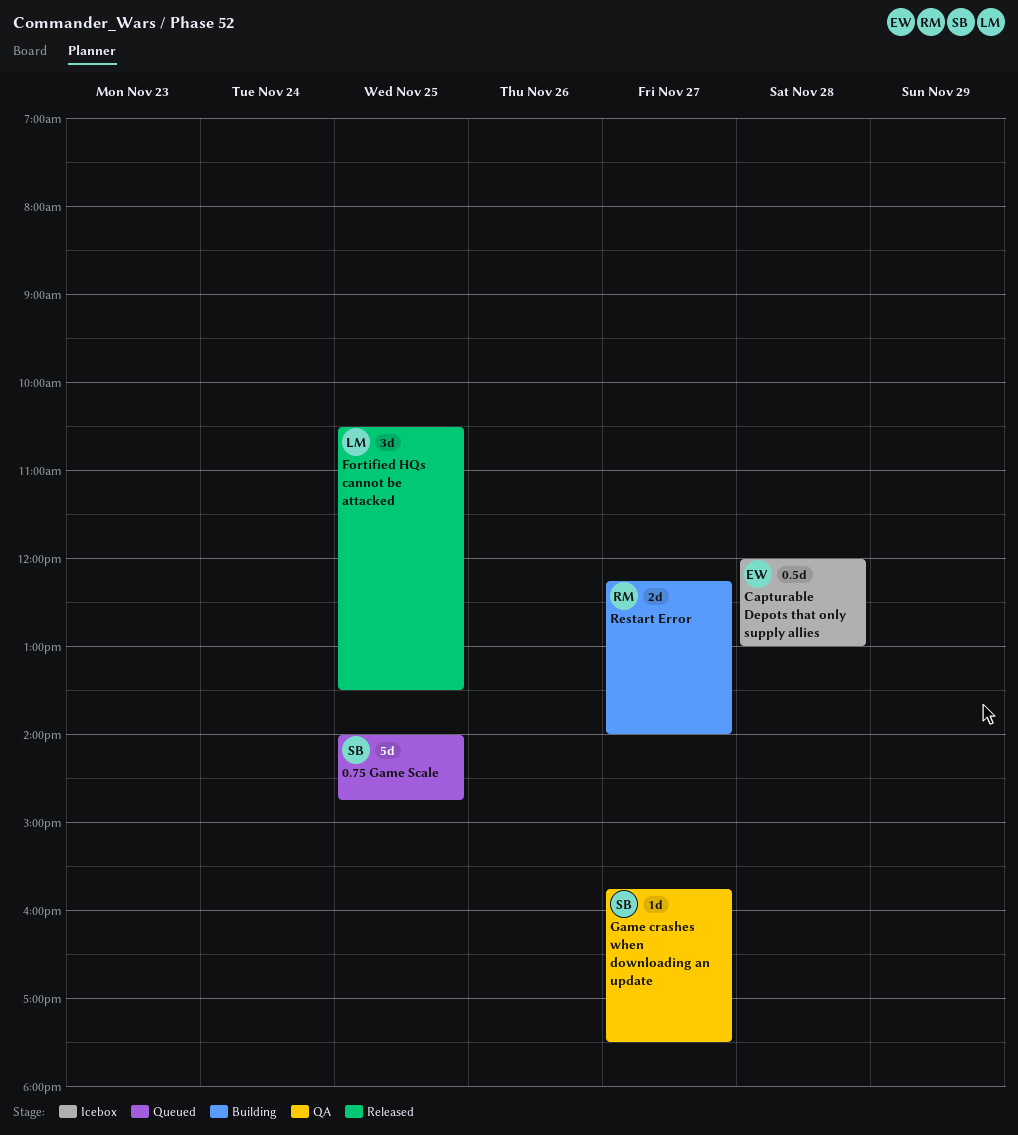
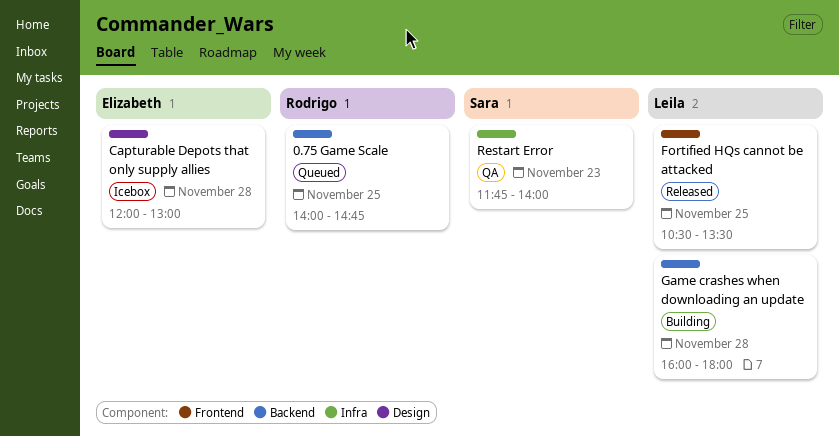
0.75 Game Scale, owner: Sara -> Rodrigo
Game crashes when downloading an update, status: QA -> Building
Game crashes when downloading an update, owner: Sara -> Leila
Game crashes when downloading an update, day: Nov 27 -> Nov 28
Game crashes when downloading an update, begins: 15:45 -> 16:00
Game crashes when downloading an update, ends: 17:30 -> 18:00
Restart Error, status: Building -> QA
Restart Error, owner: Rodrigo -> Sara
Restart Error, day: Nov 27 -> Nov 23
Restart Error, begins: 12:15 -> 11:45

